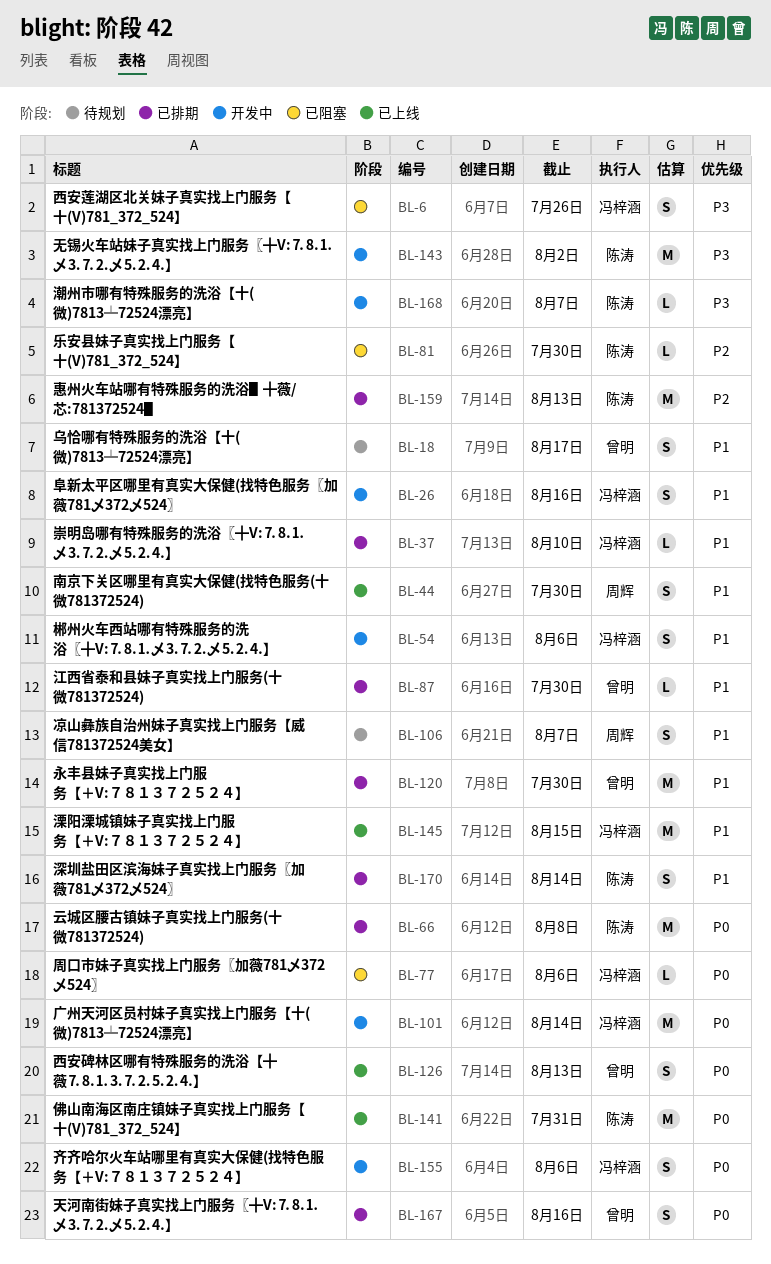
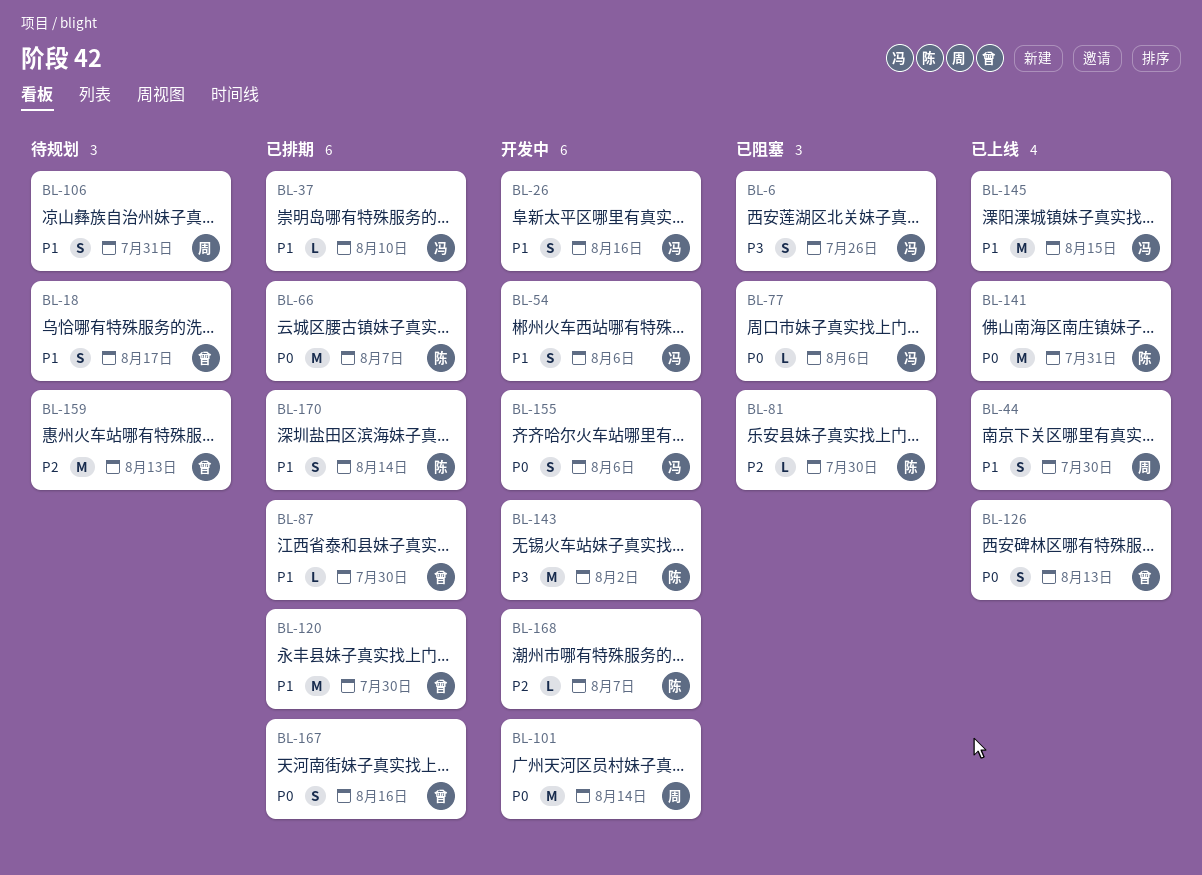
BL-66, due: Aug 8 -> Aug 7
BL-101, owner: 冯梓涵 -> 周辉
BL-106, due: Aug 7 -> Jul 31
BL-159, status: 已排期 -> 待规划
BL-159, owner: 陈涛 -> 曾明
BL-168, priority: P3 -> P2

